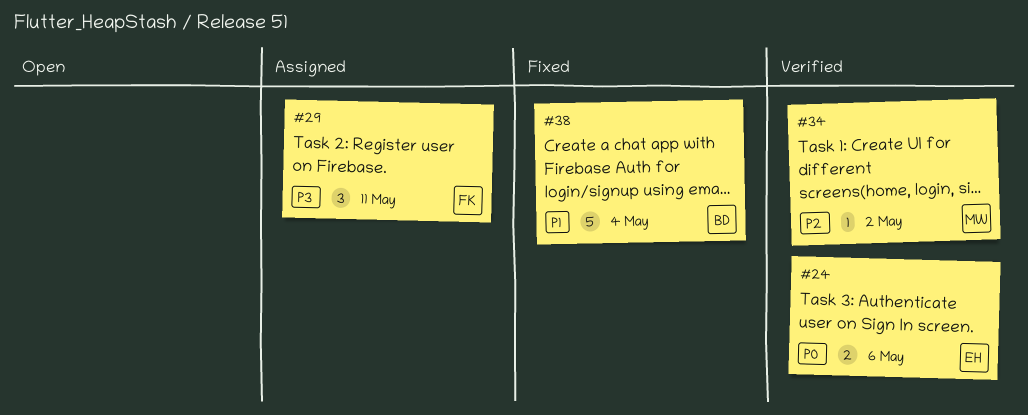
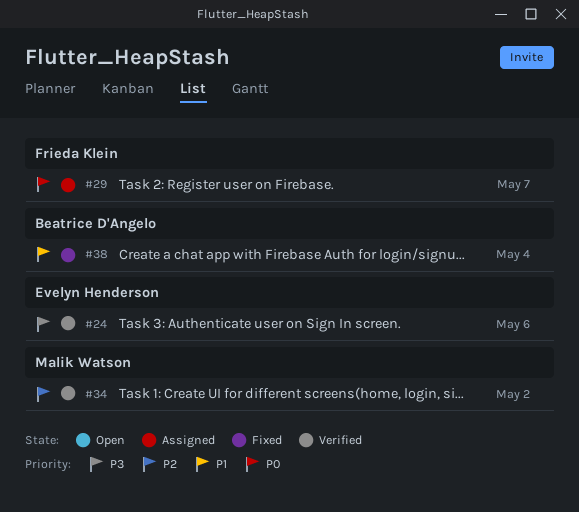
#24, priority: P0 -> P3
#29, priority: P3 -> P0
#29, due: May 11 -> May 7

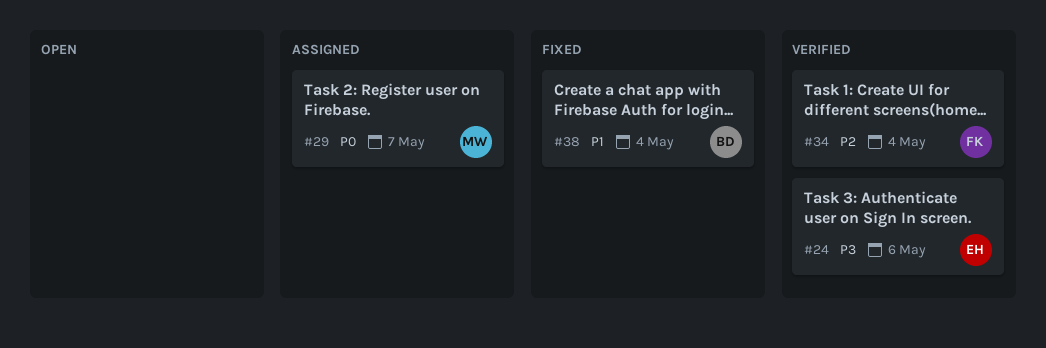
#29, owner: Frieda Klein -> Malik Watson
#34, owner: Malik Watson -> Frieda Klein
#34, due: May 2 -> May 4

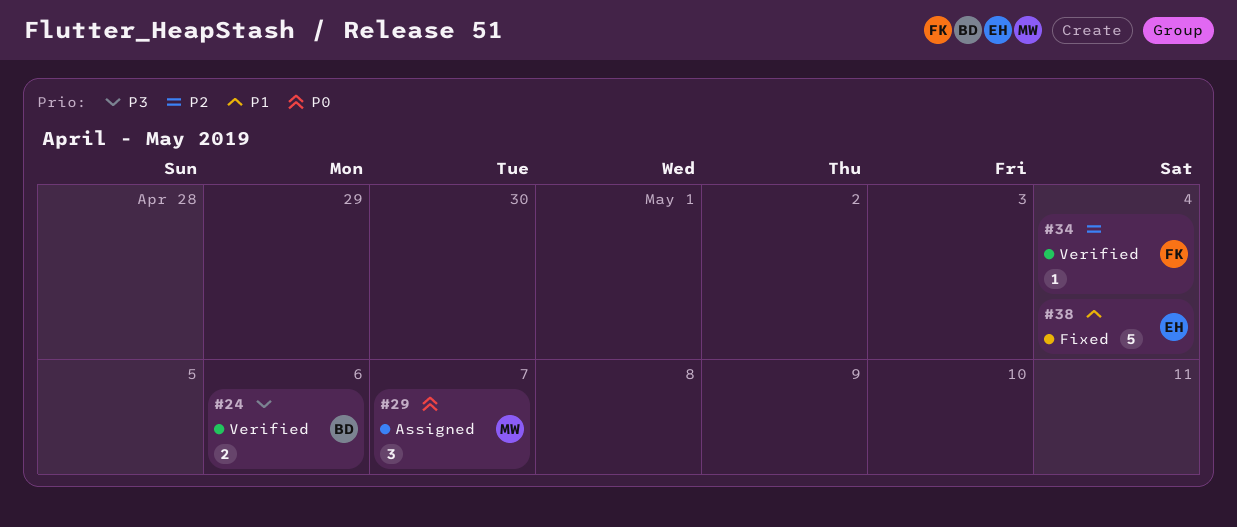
#24, owner: EH -> BD
#38, owner: BD -> EH

